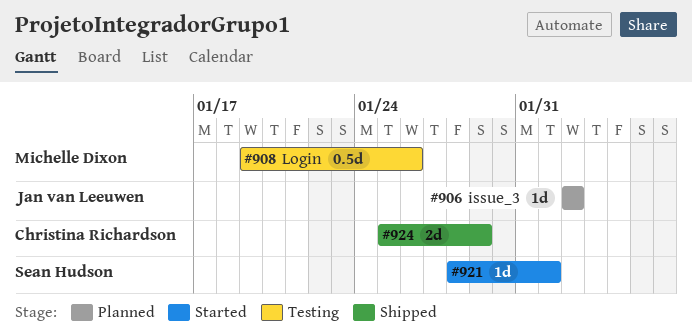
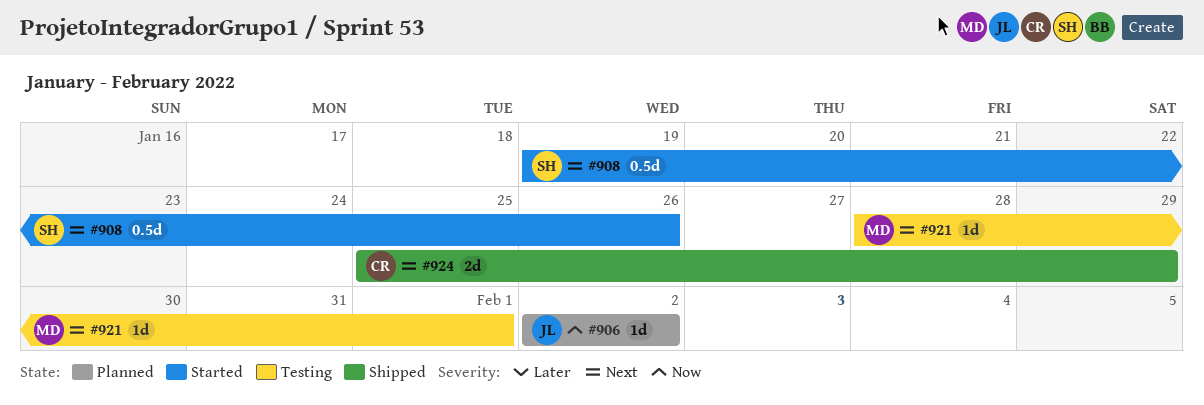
#908, status: Testing -> Started
#908, owner: Michelle Dixon -> Sean Hudson
#921, status: Started -> Testing
#921, owner: Sean Hudson -> Michelle Dixon

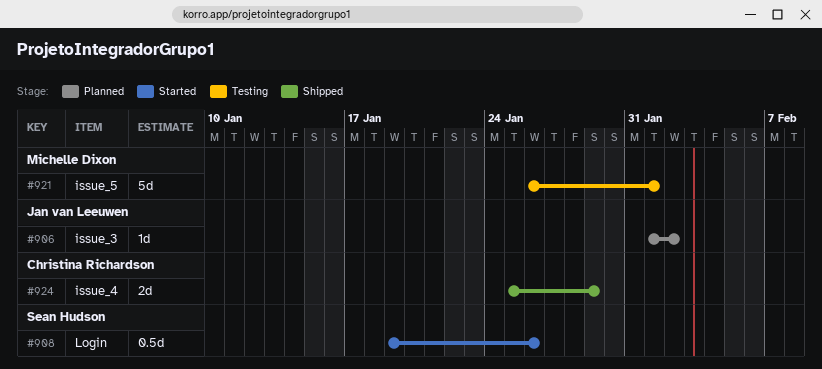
#906, start: Feb 2 -> Feb 1
#921, estimate: 1d -> 5d
#921, start: Jan 28 -> Jan 26

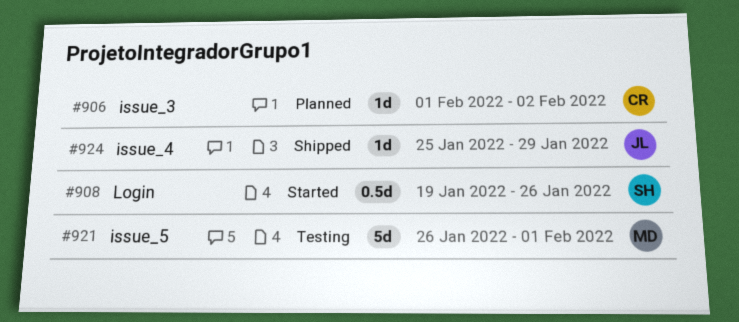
#906, owner: Jan van Leeuwen -> Christina Richardson
#924, owner: Christina Richardson -> Jan van Leeuwen
#924, estimate: 2d -> 1d

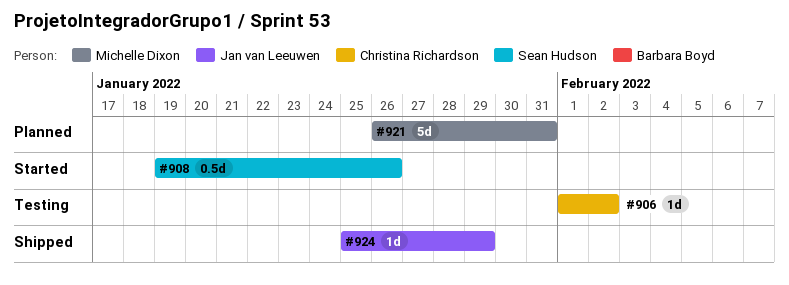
#906, status: Planned -> Testing
#921, status: Testing -> Planned
#921, due: Feb 1 -> Jan 31

